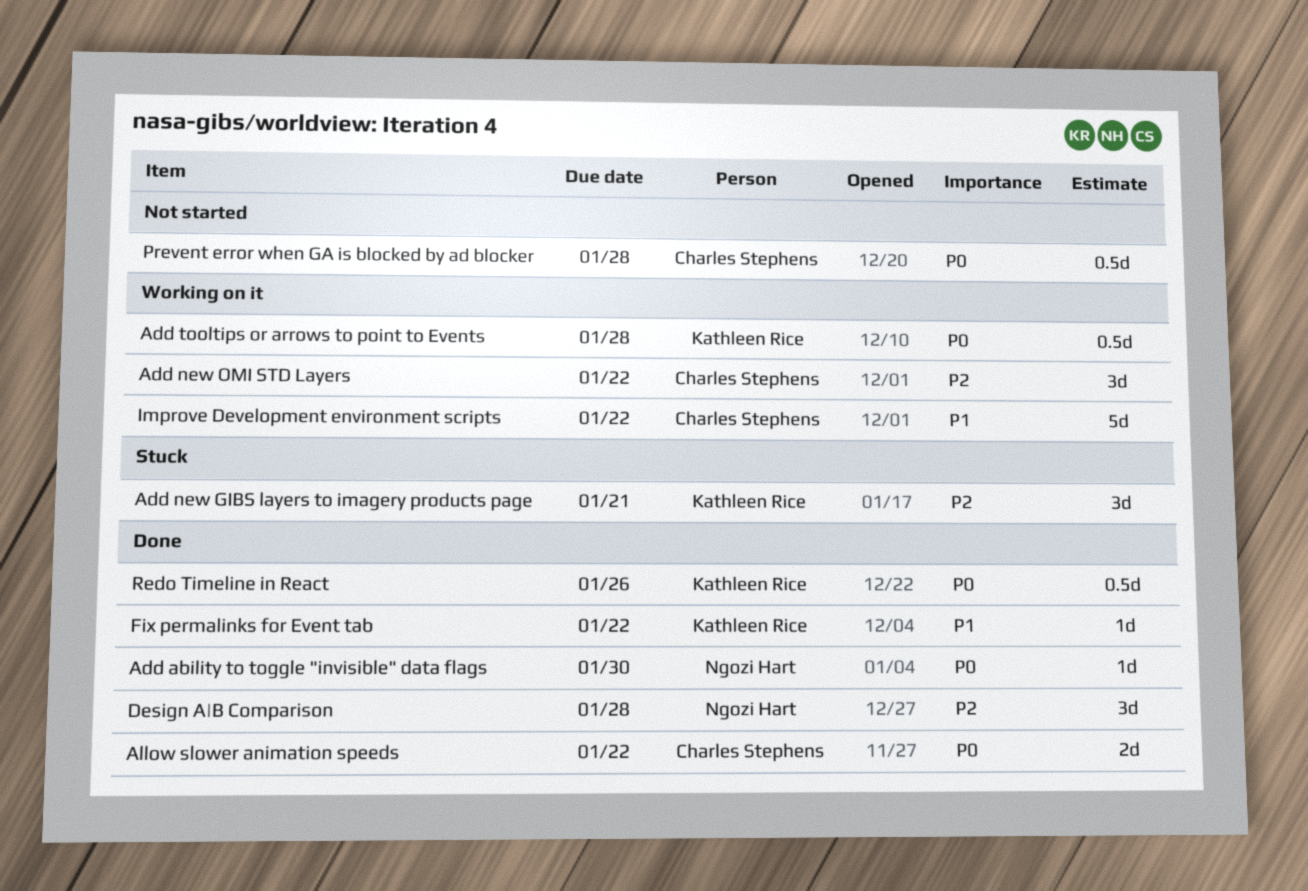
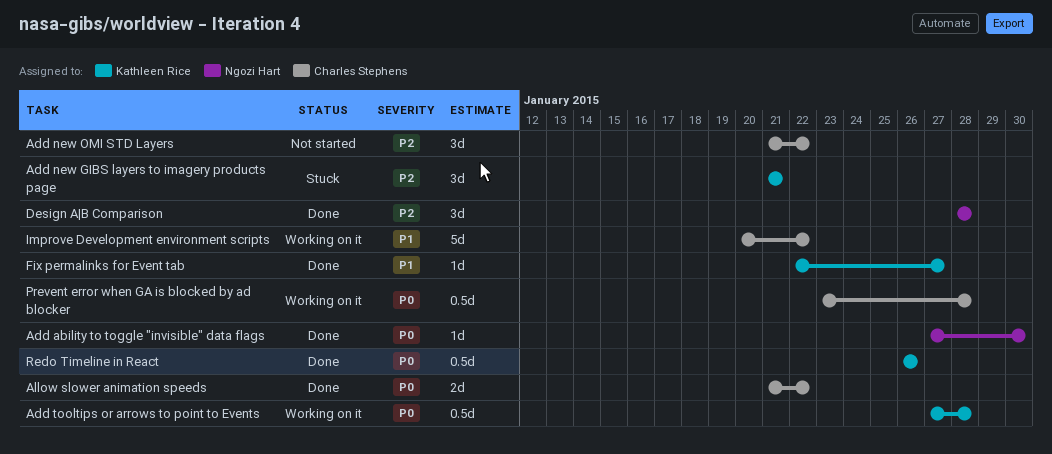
Add new OMI STD Layers, status: Working on it -> Not started
Fix permalinks for Event tab, due: Jan 22 -> Jan 27
Prevent error when GA is blocked by ad blocker, status: Not started -> Working on it

